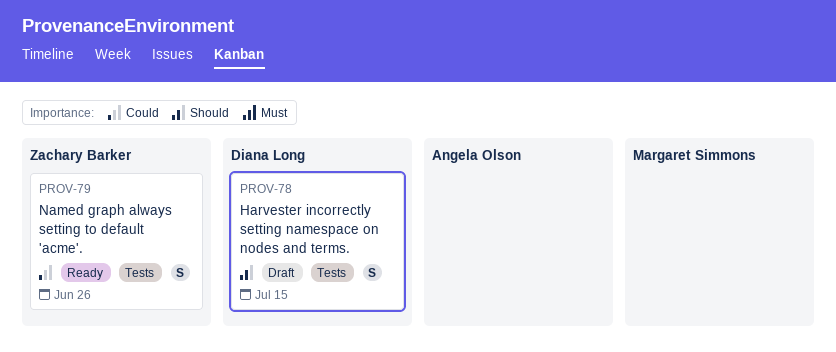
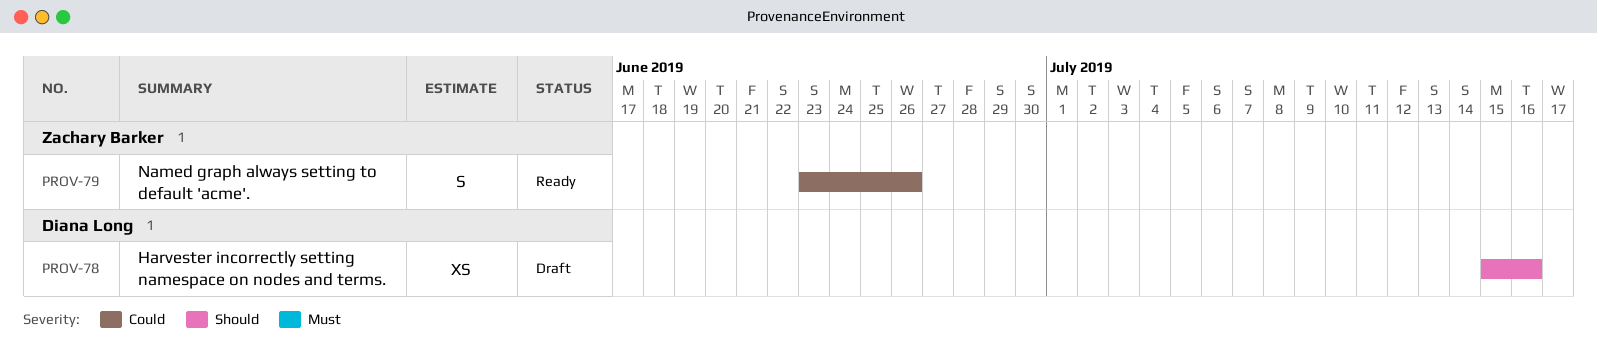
PROV-78, estimate: S -> XS
PROV-78, due: Jul 15 -> Jul 16

